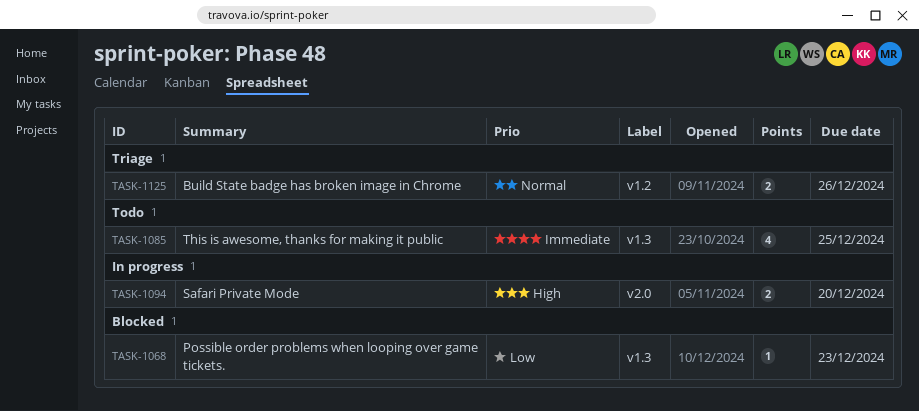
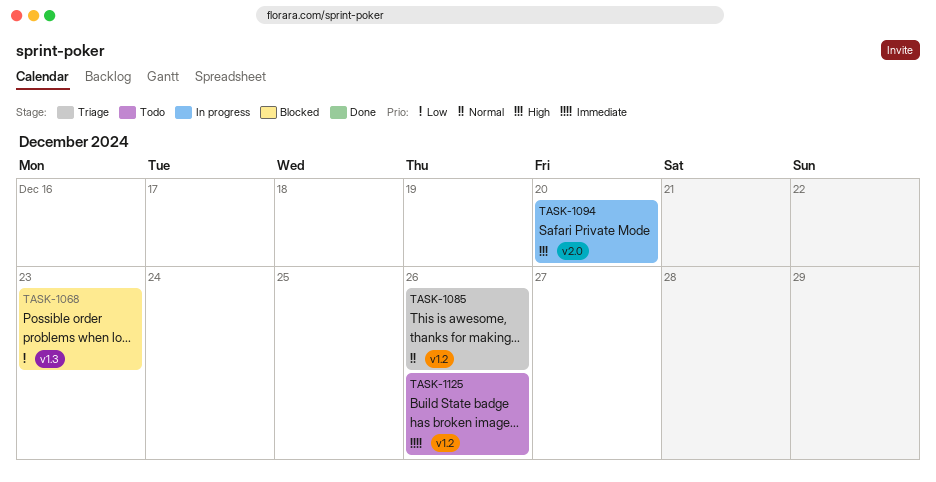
TASK-1085, status: Todo -> Triage
TASK-1085, priority: Immediate -> Normal
TASK-1085, label: v1.3 -> v1.2
TASK-1085, due: Dec 25 -> Dec 26
TASK-1125, status: Triage -> Todo
TASK-1125, priority: Normal -> Immediate

